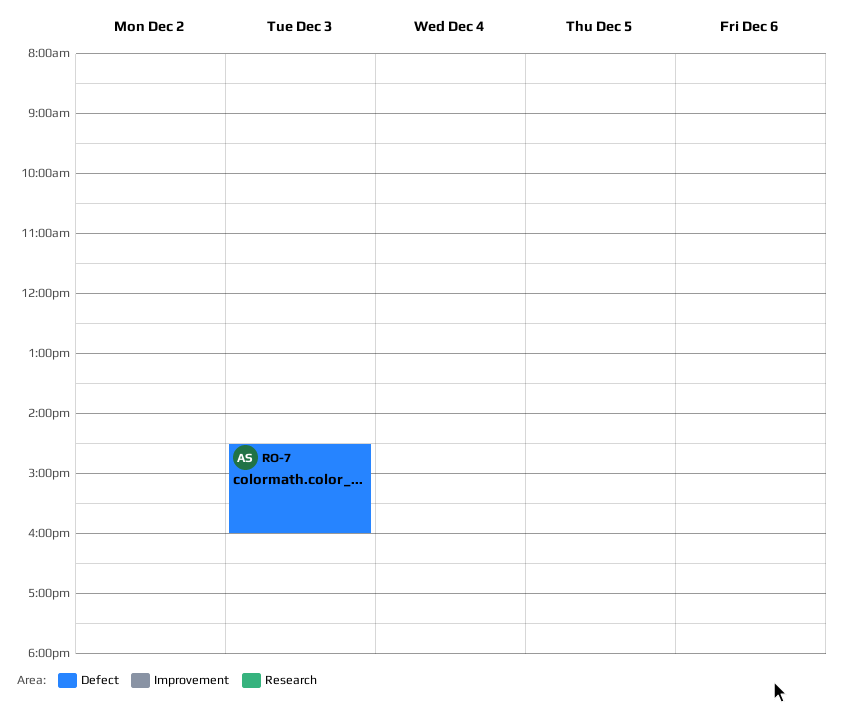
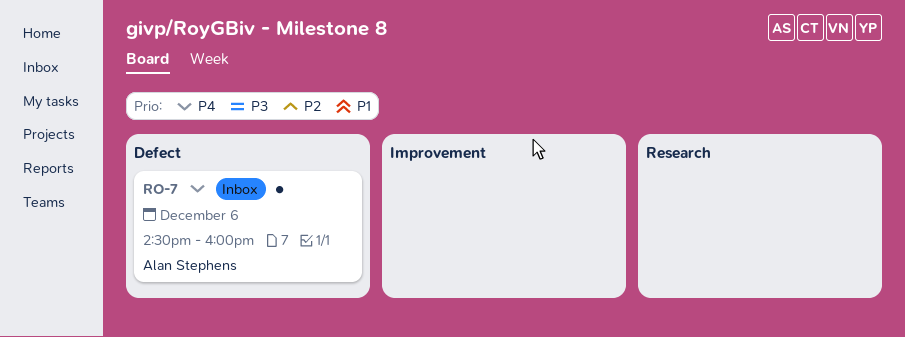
RO-7, day: Dec 3 -> Dec 6

